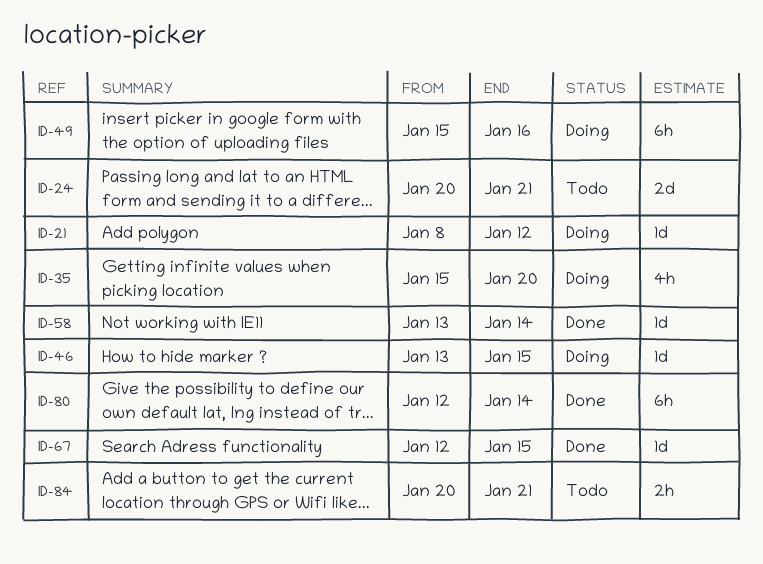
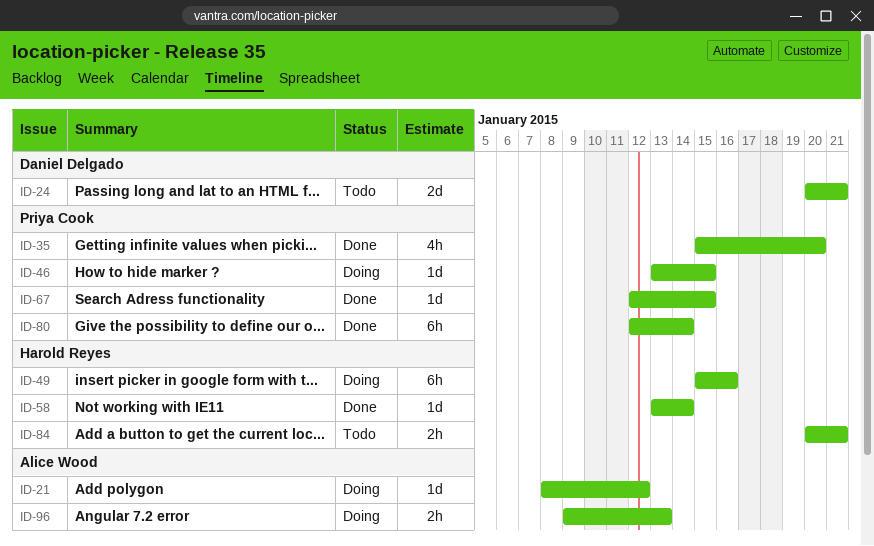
ID-35, status: Doing -> Done
ID-96: none -> present

